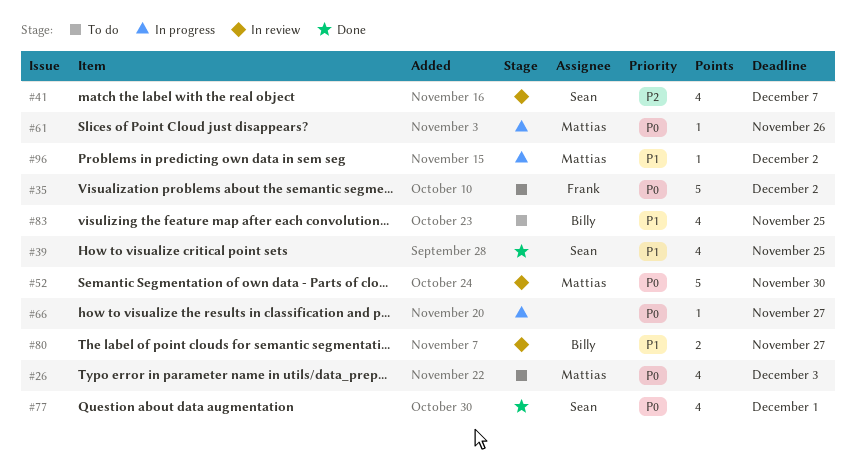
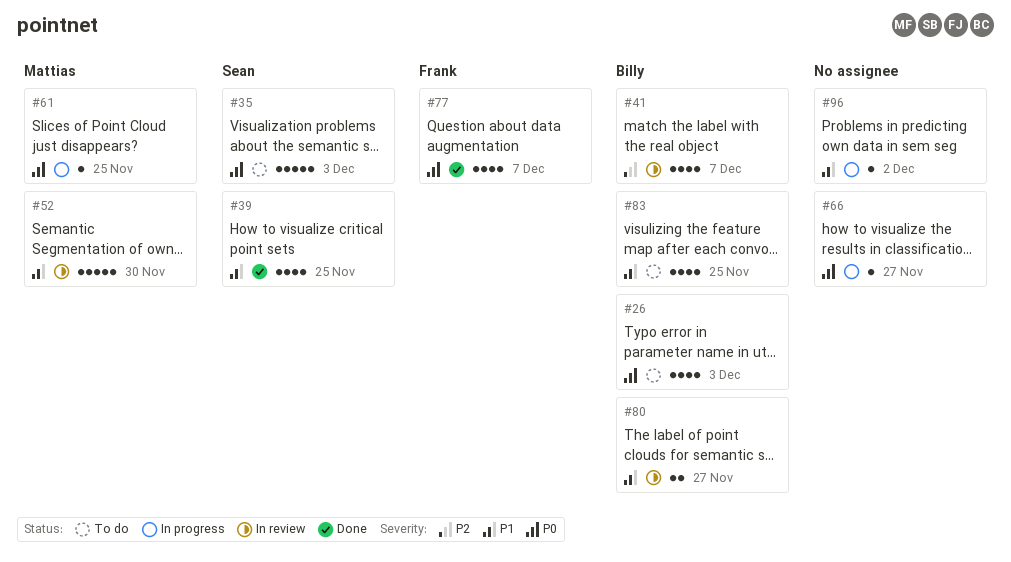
#26, owner: Mattias -> Billy
#35, owner: Frank -> Sean
#35, due: Dec 2 -> Dec 3
#41, owner: Sean -> Billy
#52, priority: P0 -> P1
#61, due: Nov 26 -> Nov 25
#77, owner: Sean -> Frank
#77, due: Dec 1 -> Dec 7
#96, owner: Mattias -> none

